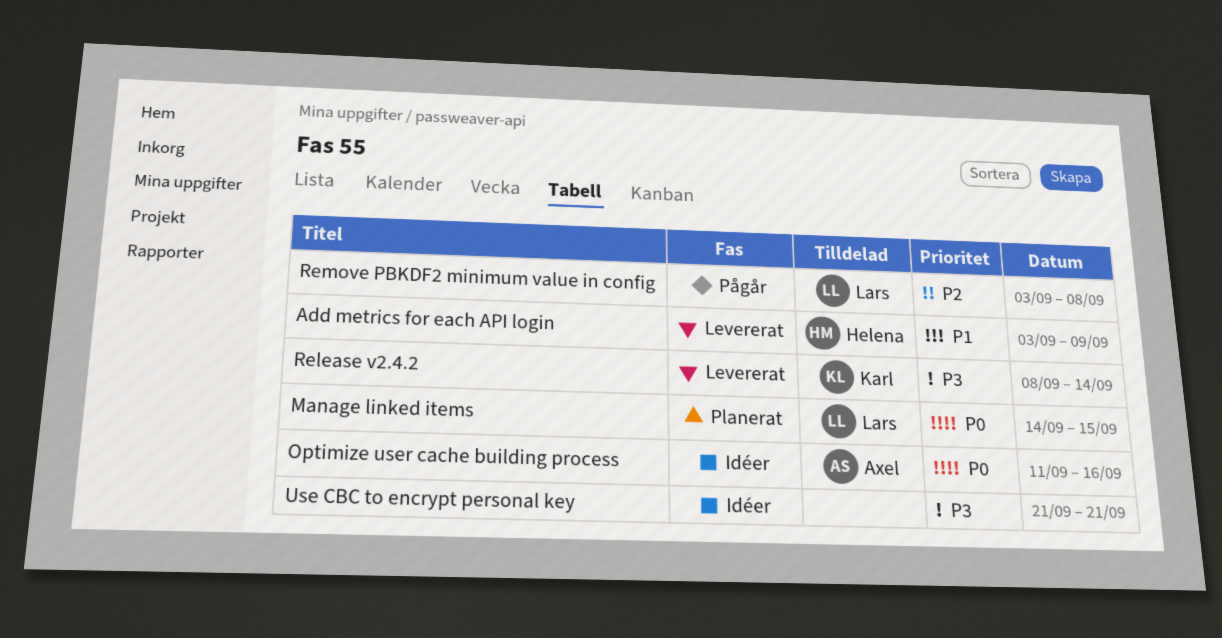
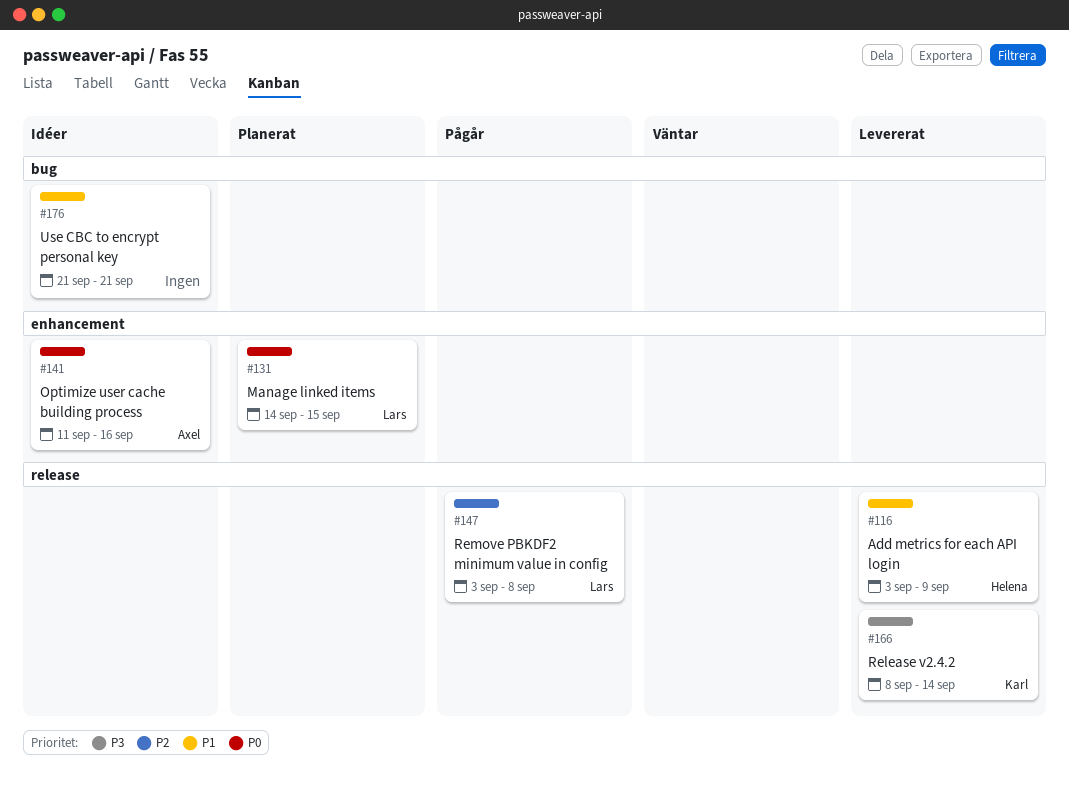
Use CBC to encrypt personal key, priority: P3 -> P1

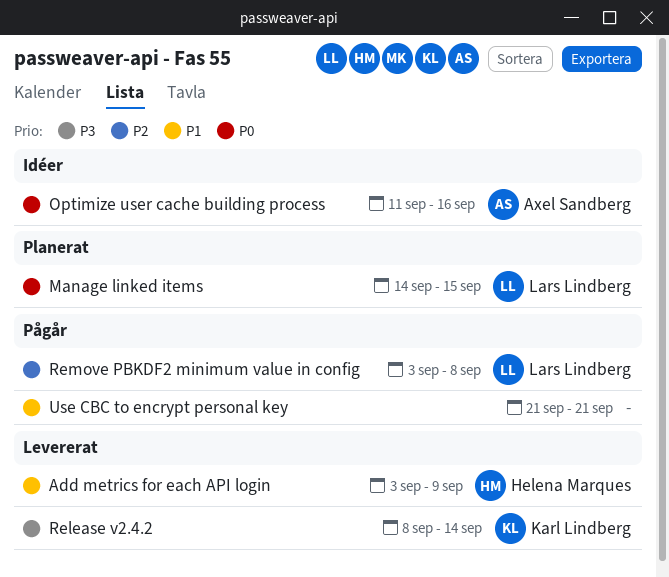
Use CBC to encrypt personal key, status: Idéer -> Pågår

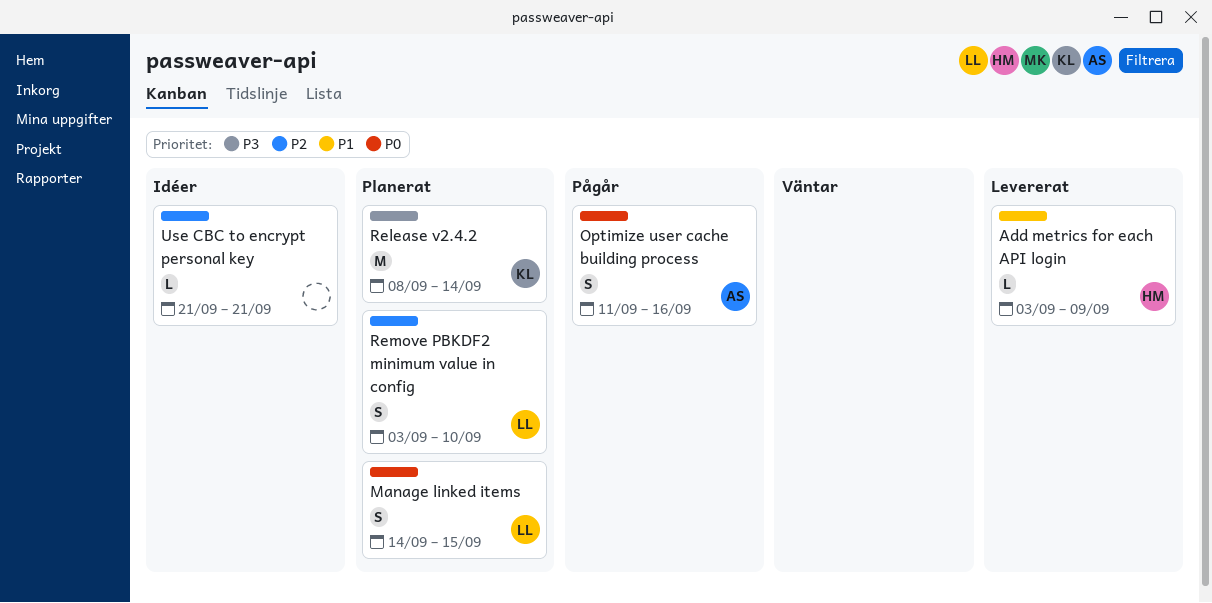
Optimize user cache building process, status: Idéer -> Pågår
Release v2.4.2, status: Levererat -> Planerat
Remove PBKDF2 minimum value in config, status: Pågår -> Planerat
Remove PBKDF2 minimum value in config, due: Sep 8 -> Sep 10
Use CBC to encrypt personal key, status: Pågår -> Idéer
Use CBC to encrypt personal key, priority: P1 -> P2

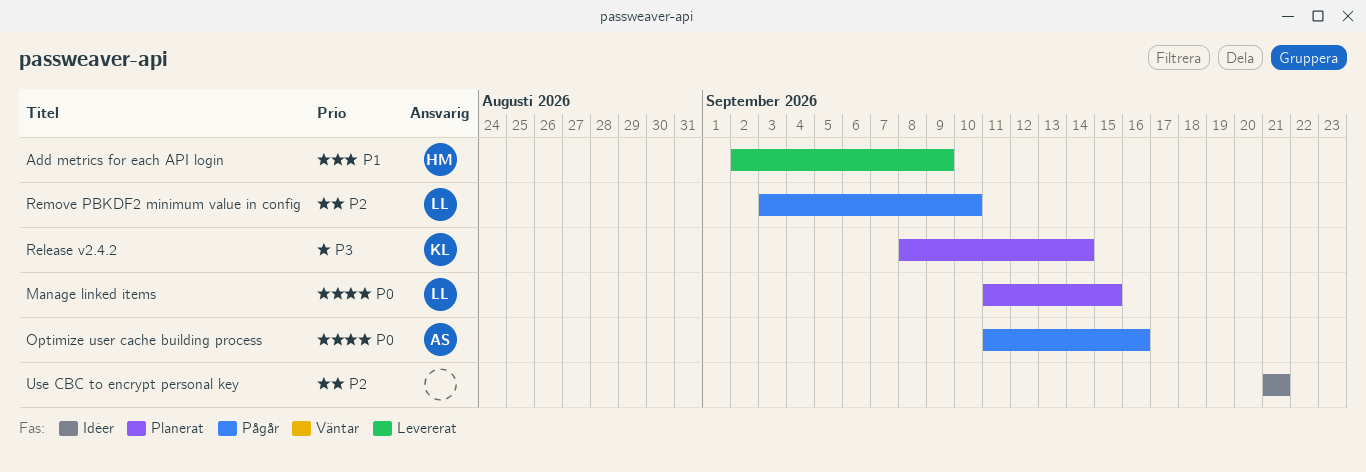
Add metrics for each API login, start: Sep 3 -> Sep 2
Manage linked items, start: Sep 14 -> Sep 11
Remove PBKDF2 minimum value in config, status: Planerat -> Pågår

